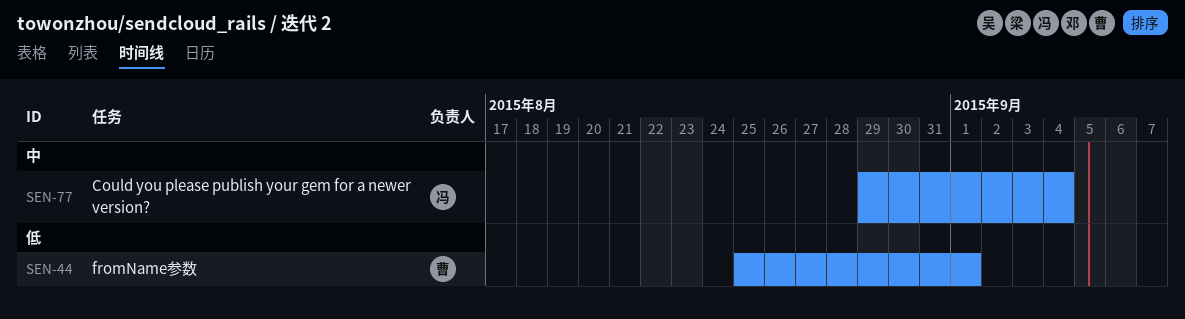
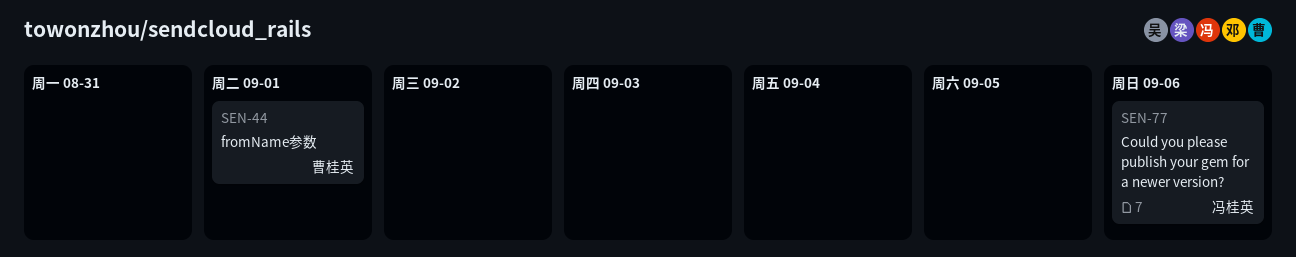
SEN-77, due: Sep 4 -> Sep 6

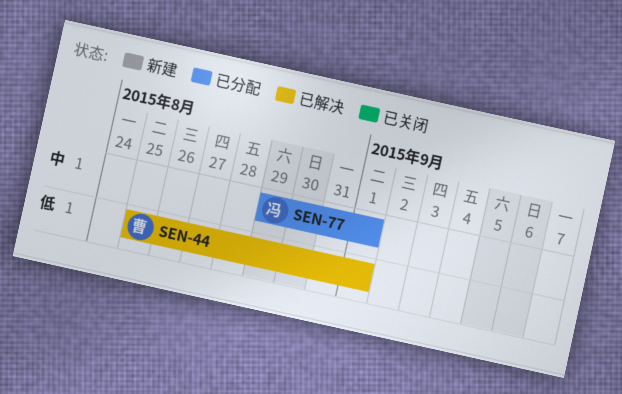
SEN-77, due: Sep 6 -> Sep 1

